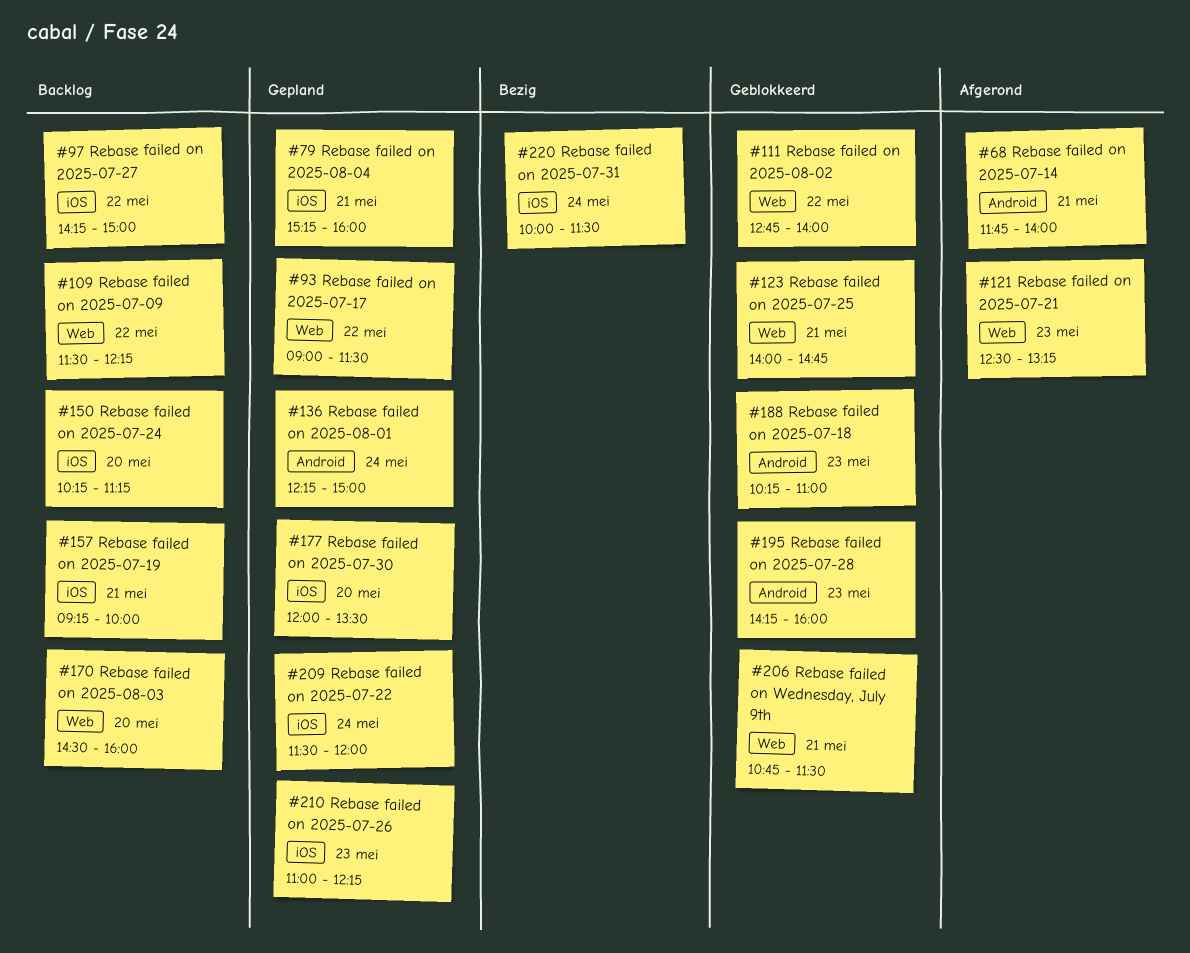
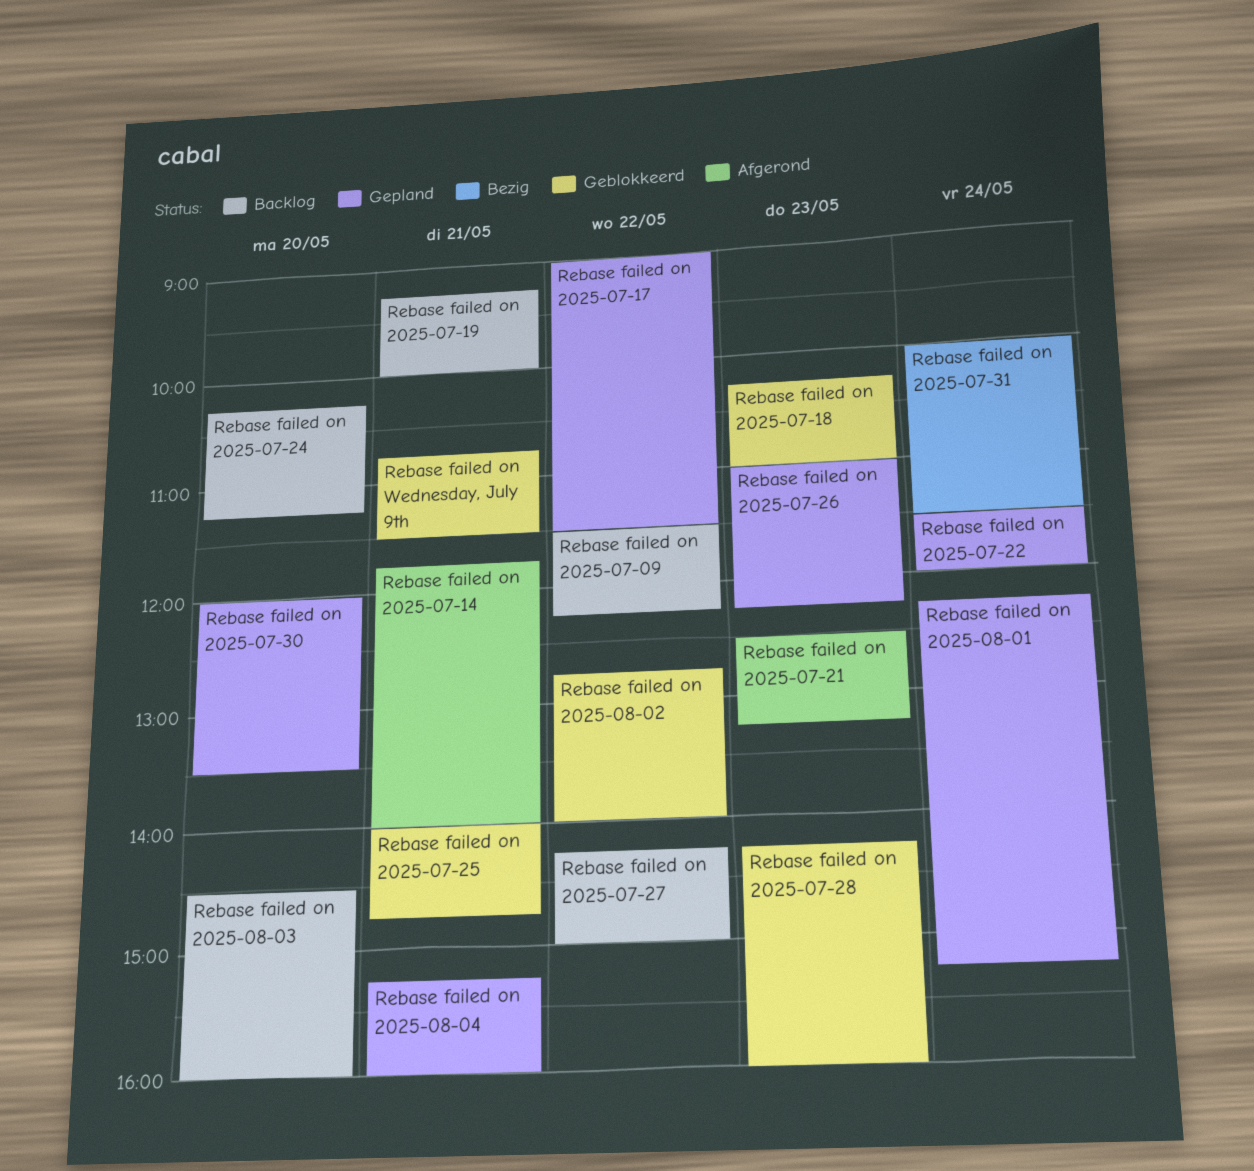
Rebase failed on 2025-08-01, ends: 15:00 -> 15:15

